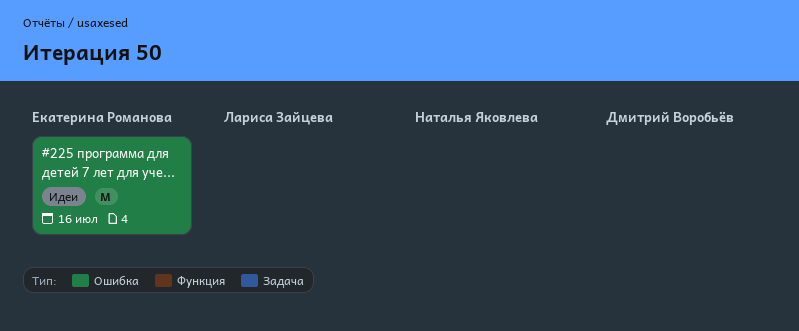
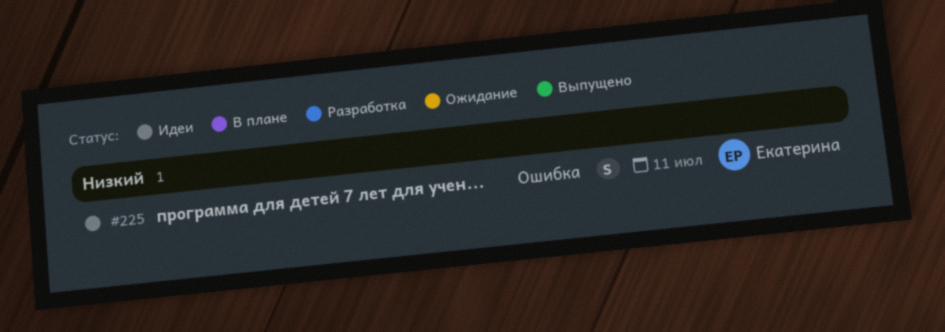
#225, estimate: M -> S
#225, due: Jul 16 -> Jul 11

